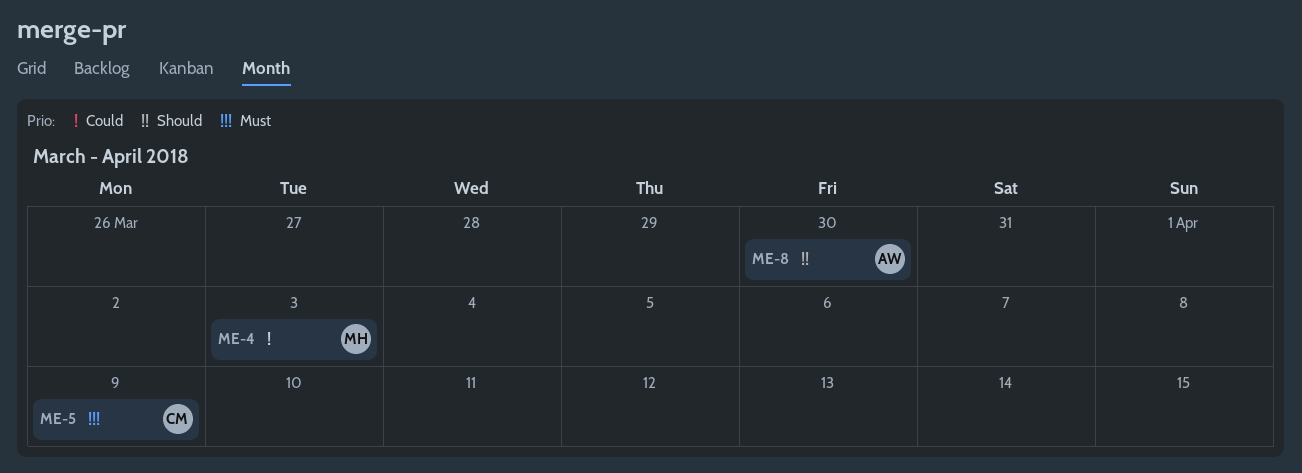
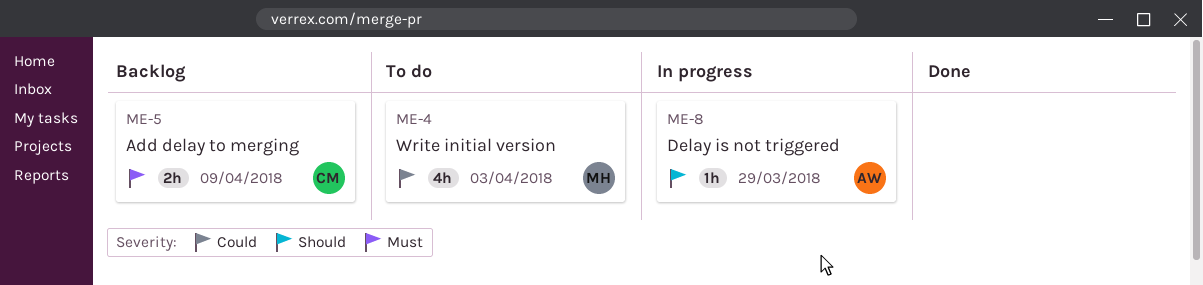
ME-8, due: Mar 30 -> Mar 29

